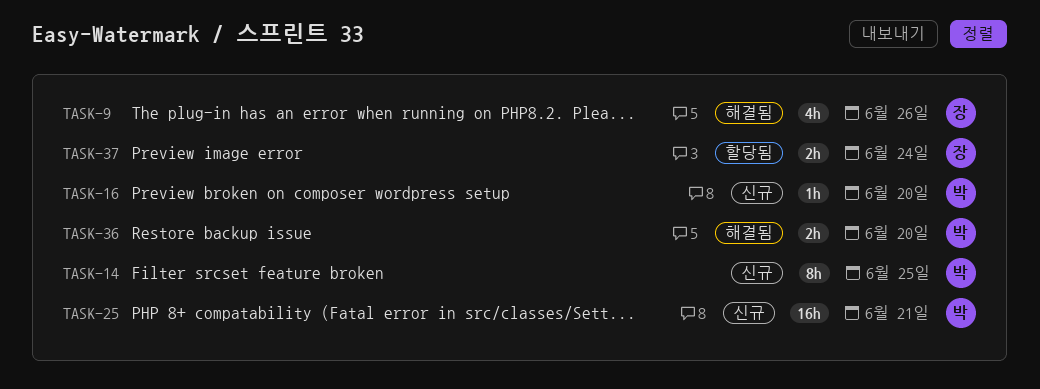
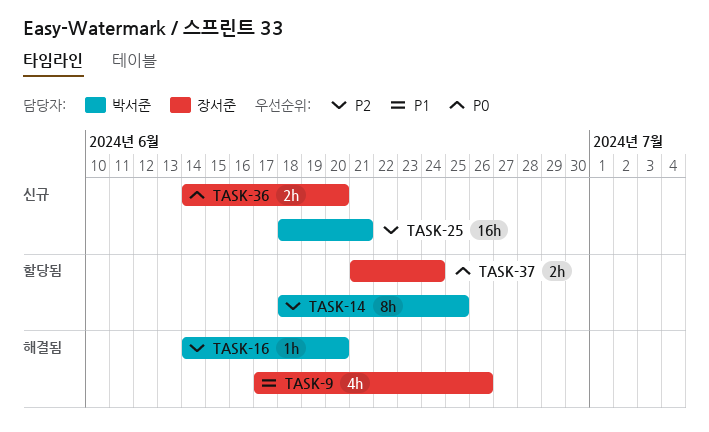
TASK-14, status: 신규 -> 할당됨
TASK-16, status: 신규 -> 해결됨
TASK-36, status: 해결됨 -> 신규
TASK-36, owner: 박서준 -> 장서준

